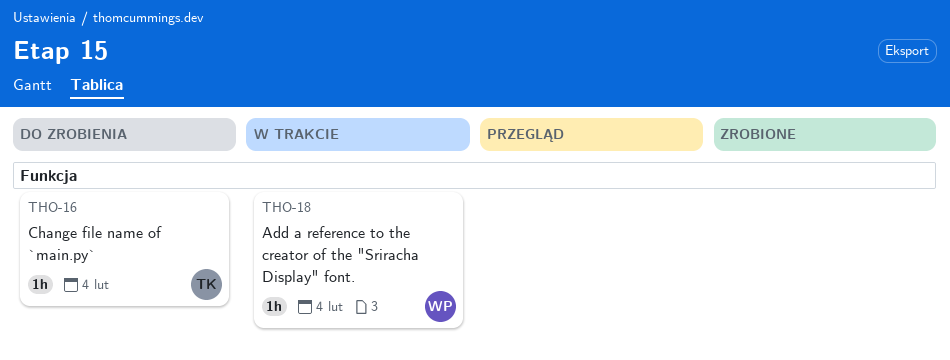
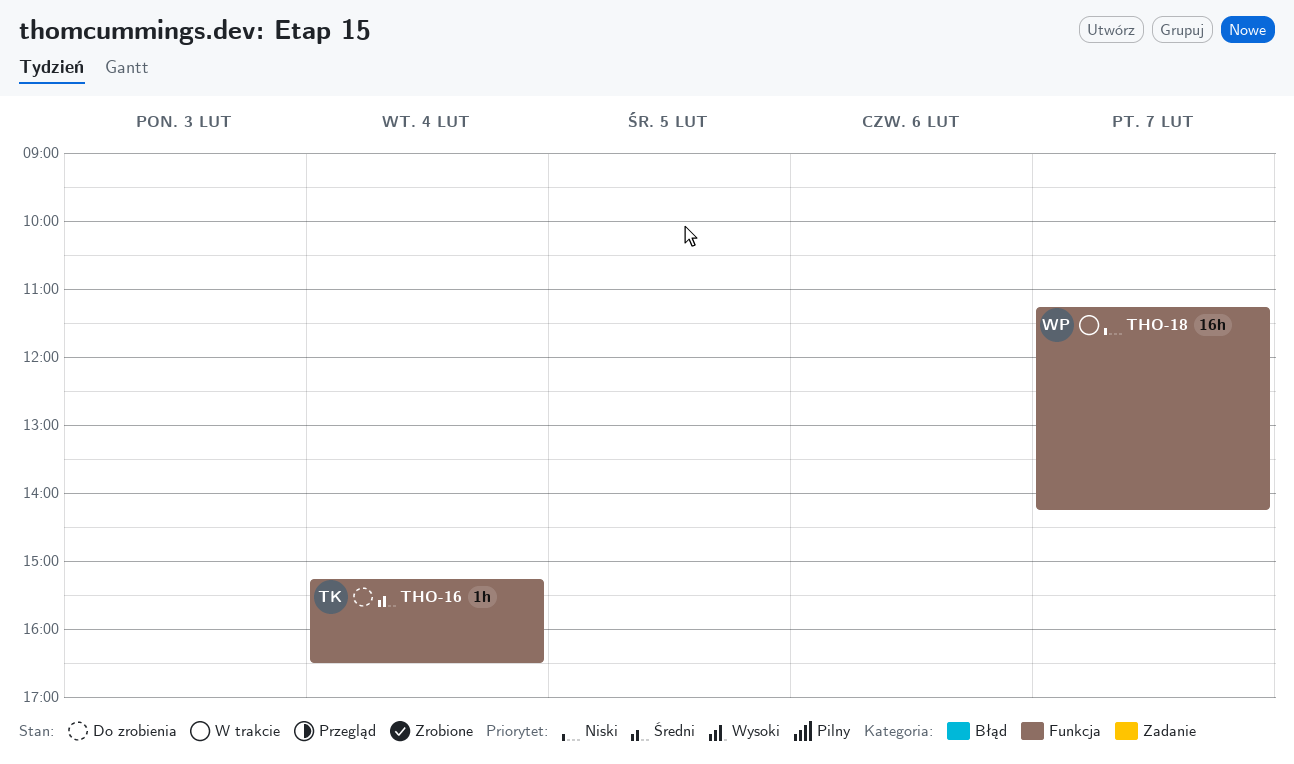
THO-18, estimate: 1h -> 16h
THO-18, day: Feb 4 -> Feb 7

